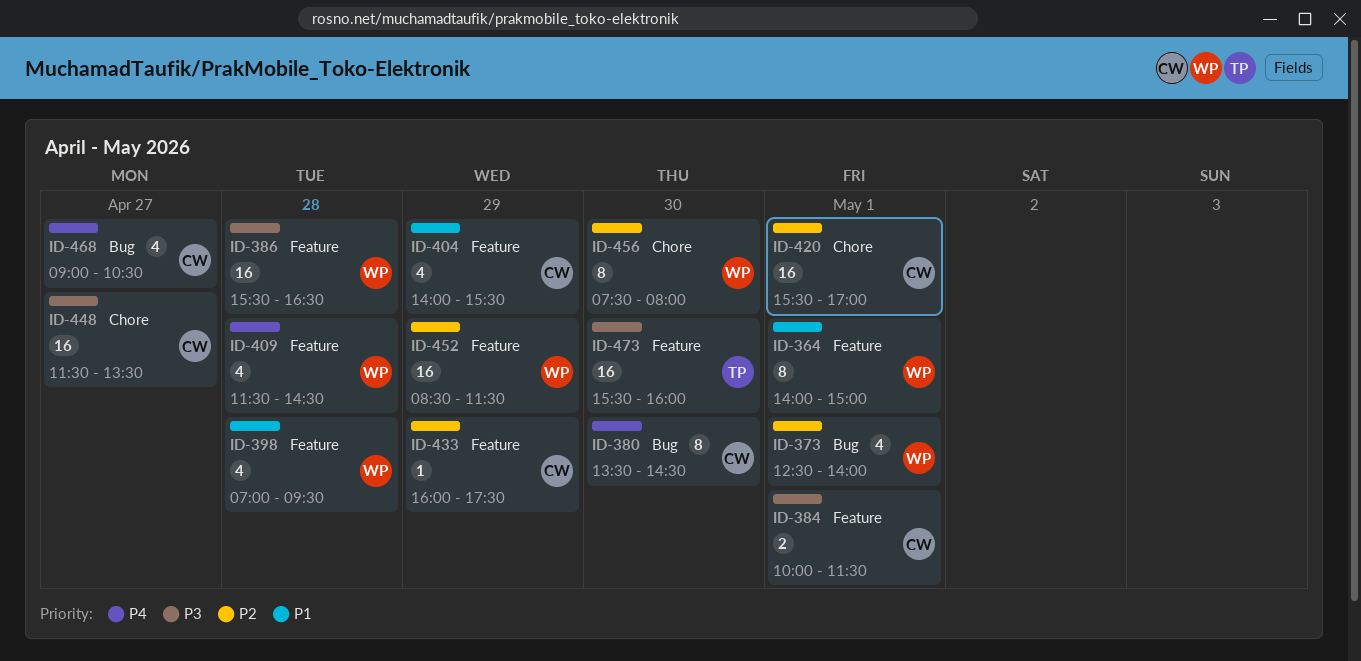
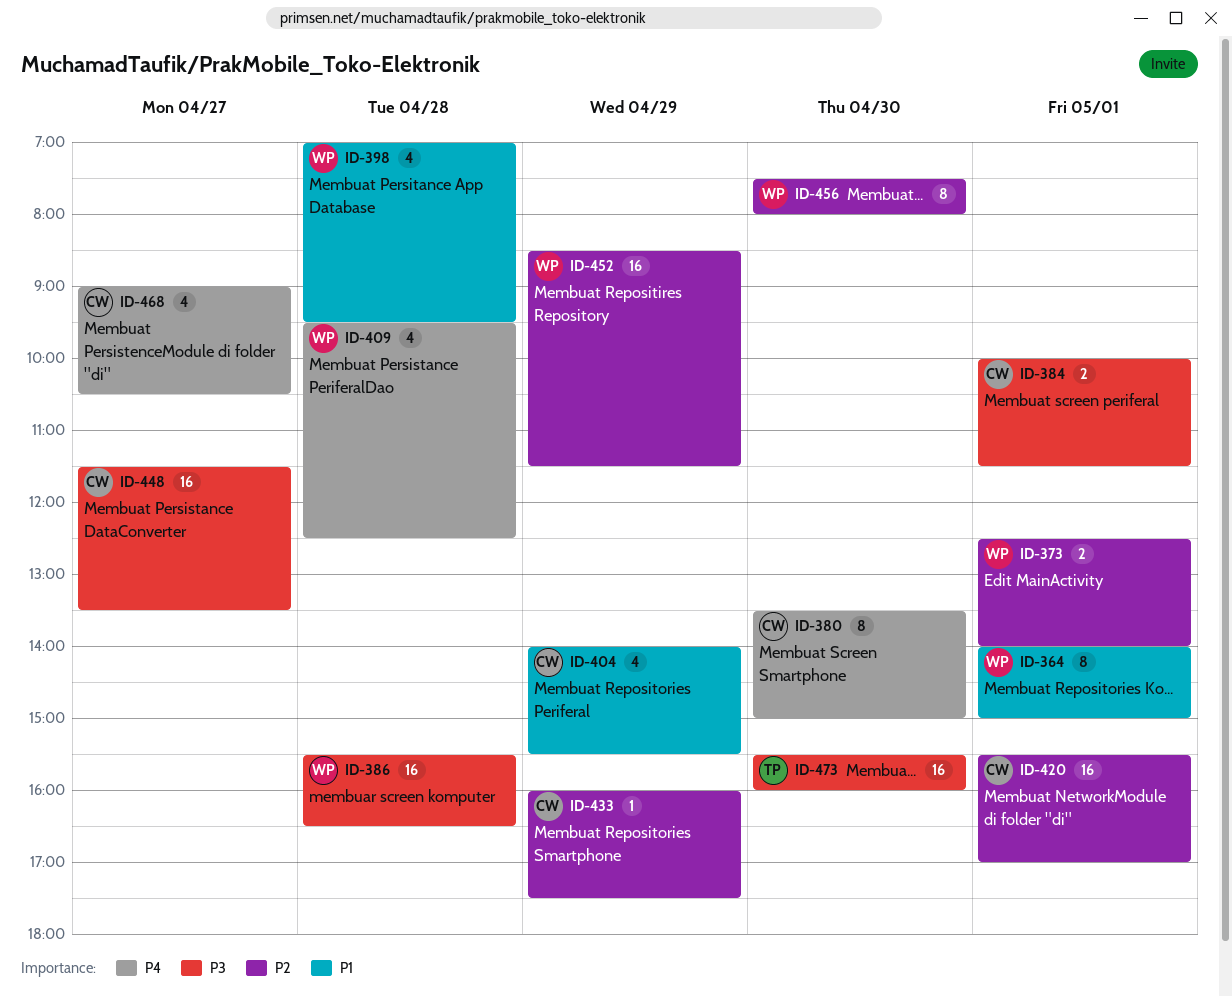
ID-373, estimate: 4 -> 2
ID-380, ends: 14:30 -> 15:00
ID-409, begins: 11:30 -> 09:30
ID-409, ends: 14:30 -> 12:30

